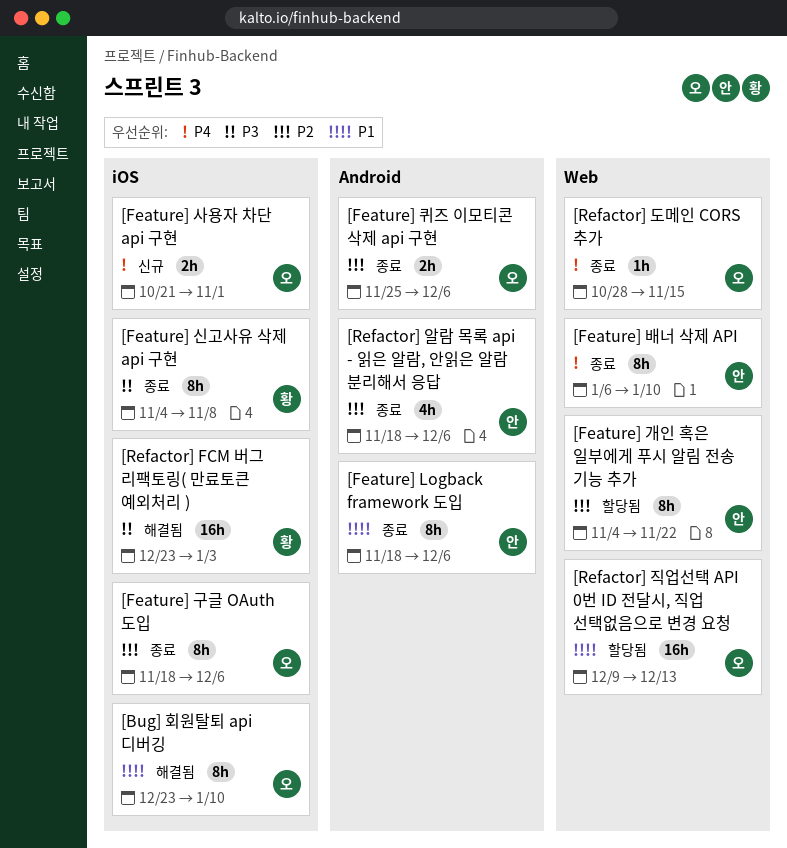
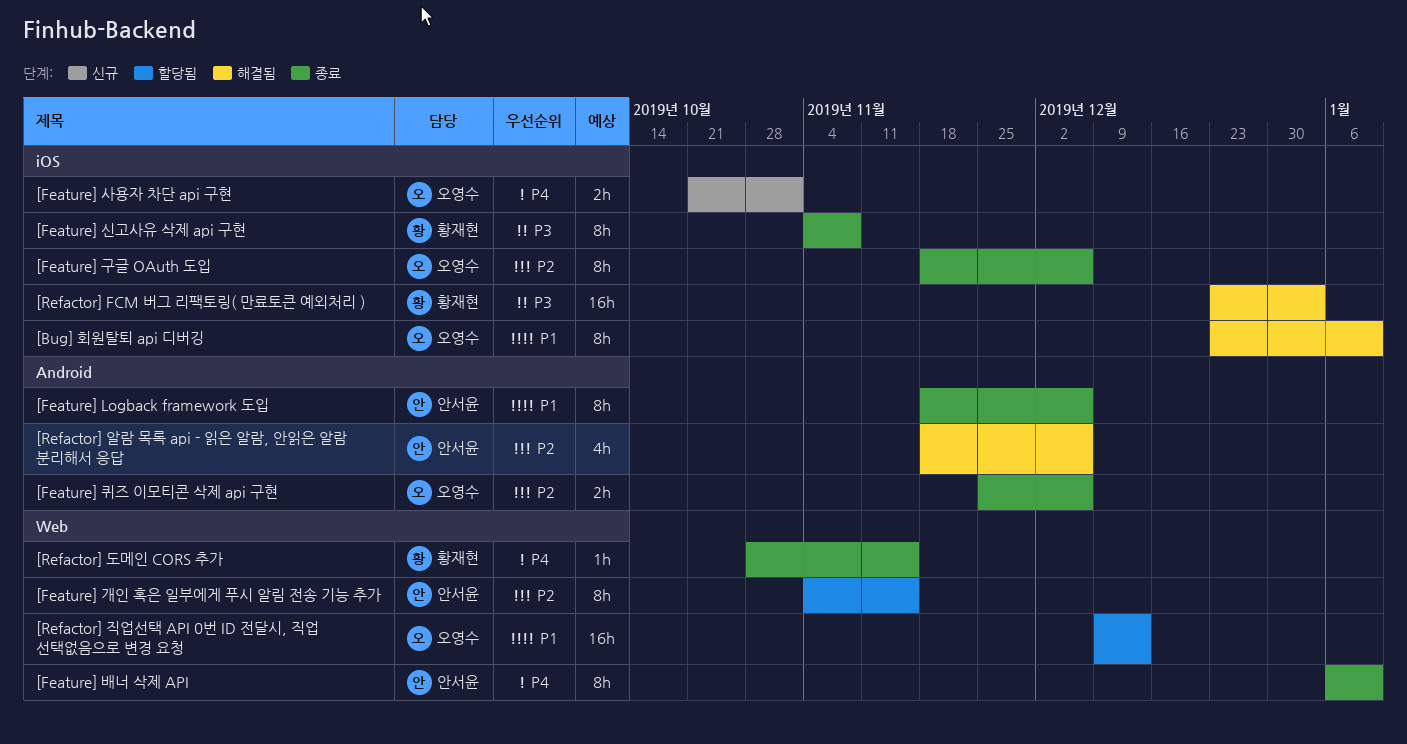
[Feature] 개인 혹은 일부에게 푸시 알림 전송 기능 추가, due: Nov 22 -> Nov 15
[Refactor] 도메인 CORS 추가, owner: 오영수 -> 황재현
[Refactor] 알람 목록 api - 읽은 알람, 안읽은 알람 분리해서 응답, status: 종료 -> 해결됨

